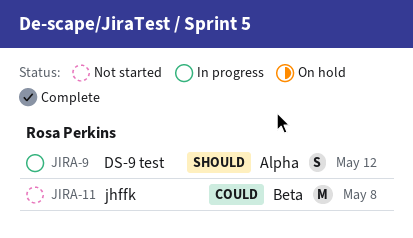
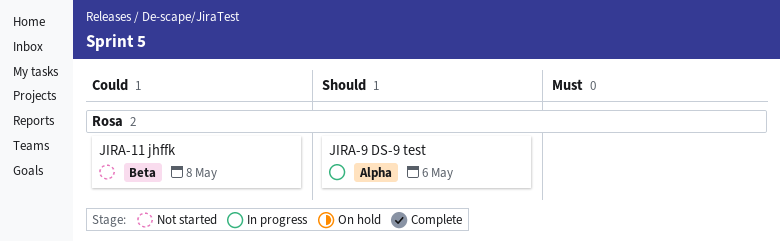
JIRA-9, due: May 12 -> May 6

